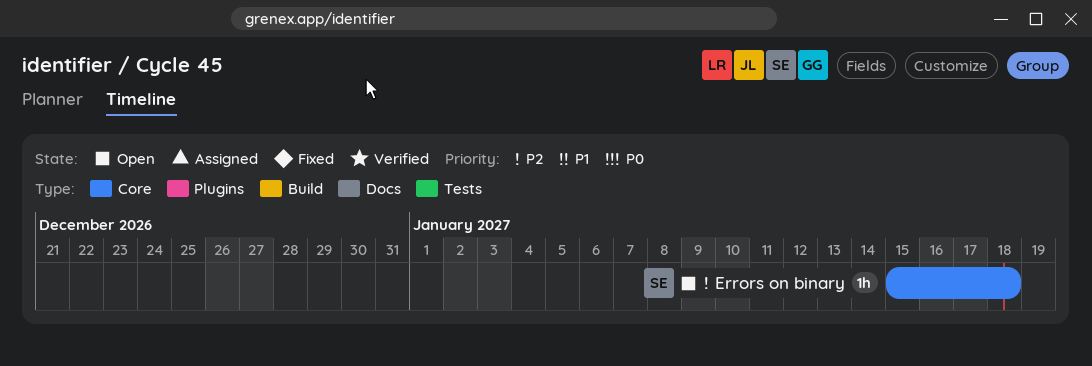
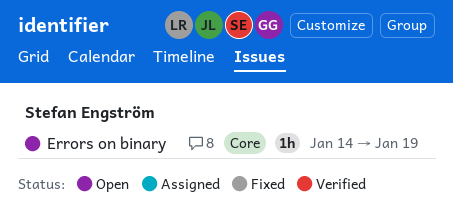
Errors on binary, start: Jan 15 -> Jan 14
Errors on binary, due: Jan 18 -> Jan 19

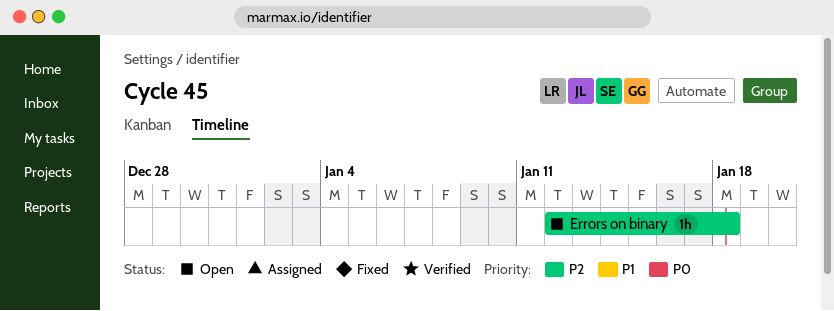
Errors on binary, start: Jan 14 -> Jan 12
Errors on binary, due: Jan 19 -> Jan 18

